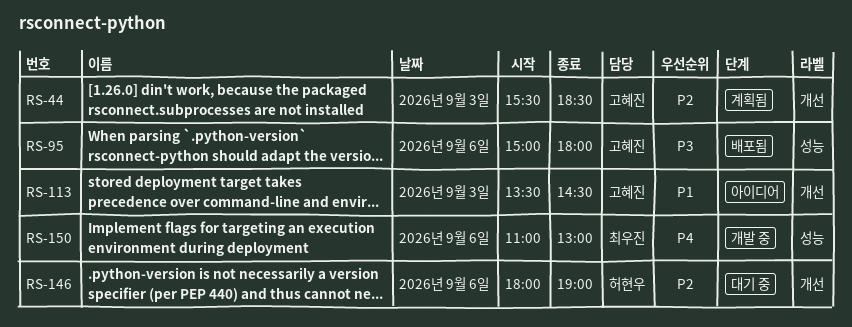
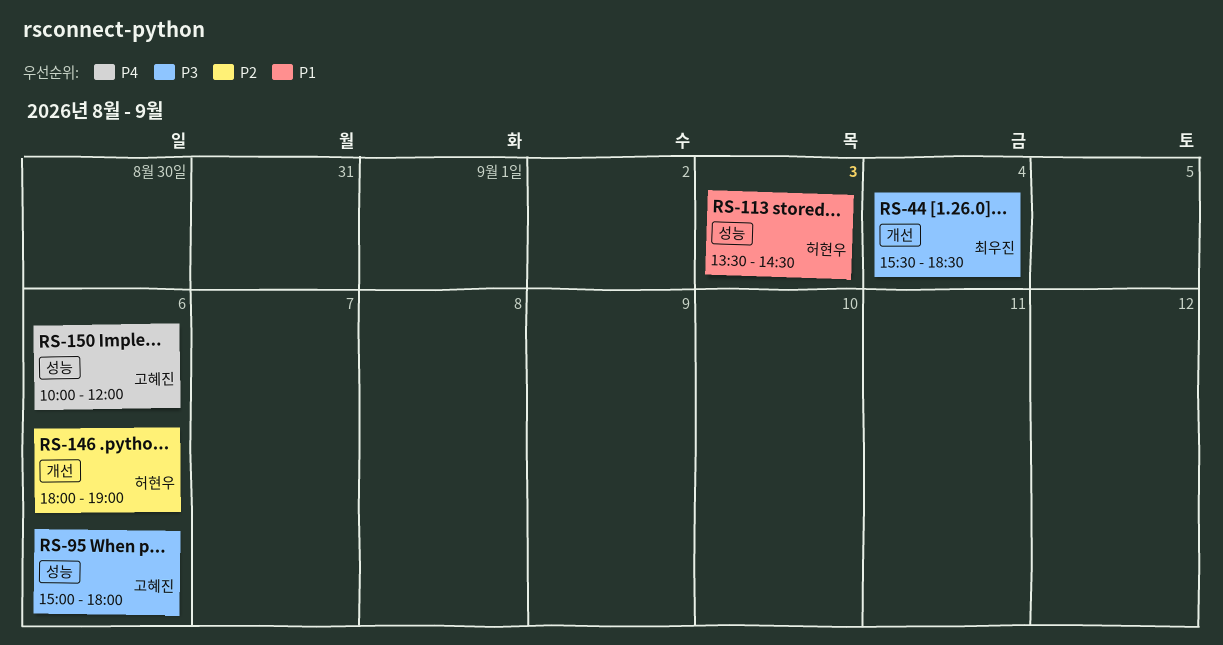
RS-44, owner: 고혜진 -> 최우진
RS-44, priority: P2 -> P3
RS-44, day: Sep 3 -> Sep 4
RS-113, owner: 고혜진 -> 허현우
RS-113, label: 개선 -> 성능
RS-150, owner: 최우진 -> 고혜진
RS-150, begins: 11:00 -> 10:00
RS-150, ends: 13:00 -> 12:00

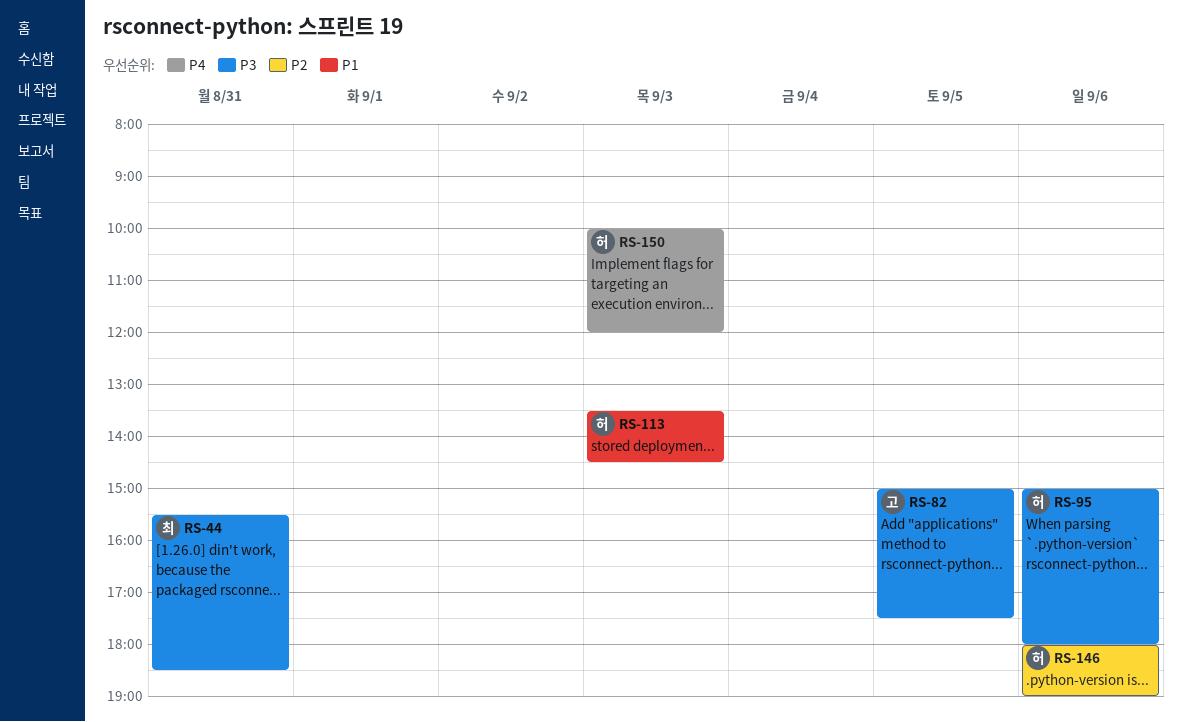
RS-44, day: Sep 4 -> Aug 31
RS-82: none -> present
RS-95, owner: 고혜진 -> 허현우
RS-150, owner: 고혜진 -> 허현우
RS-150, day: Sep 6 -> Sep 3

